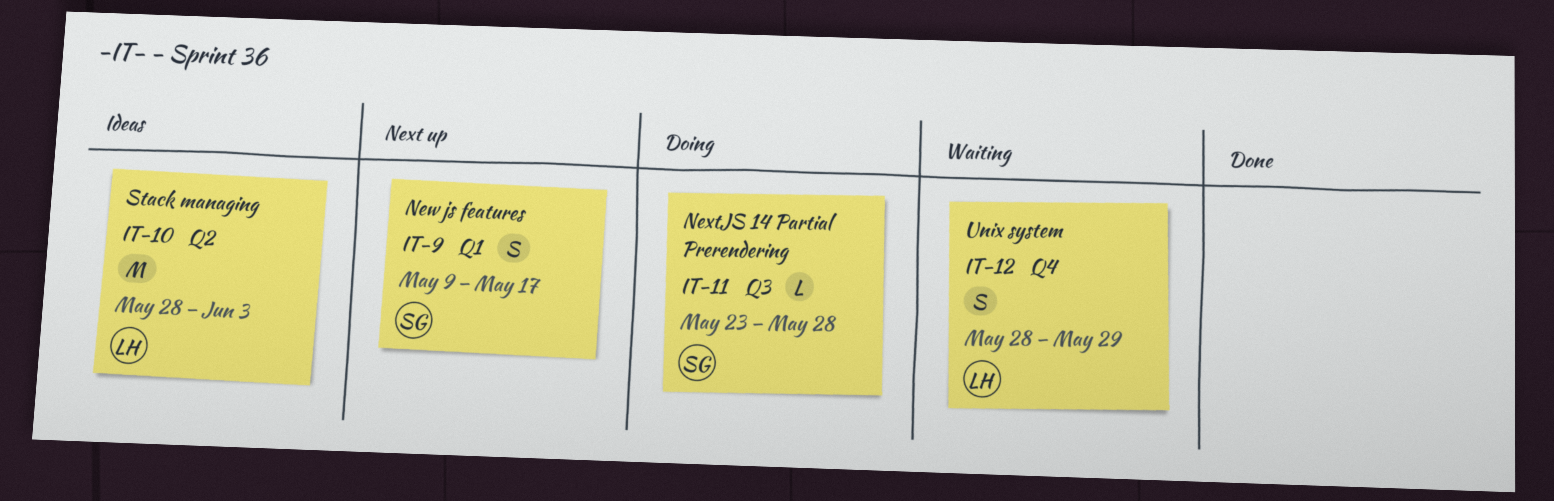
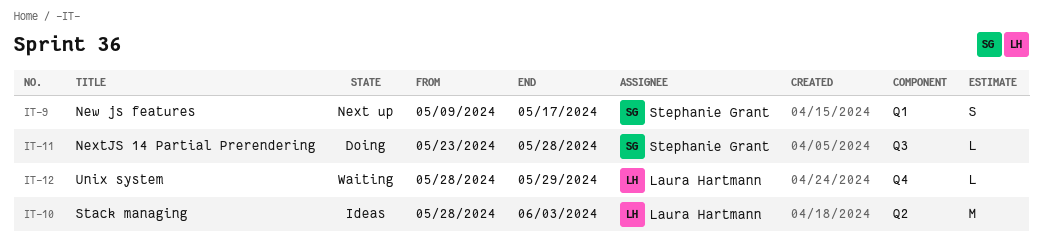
IT-12, estimate: S -> L

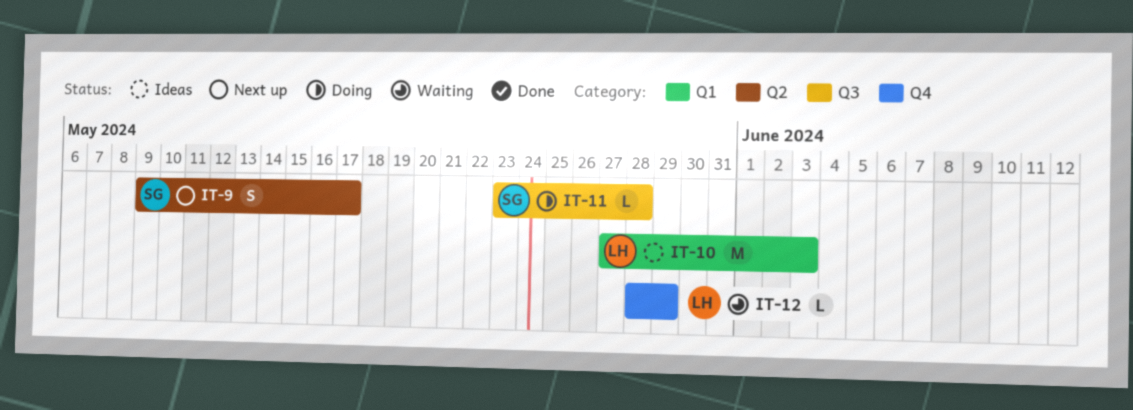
IT-9, label: Q1 -> Q2
IT-10, label: Q2 -> Q1
IT-10, start: May 28 -> May 27

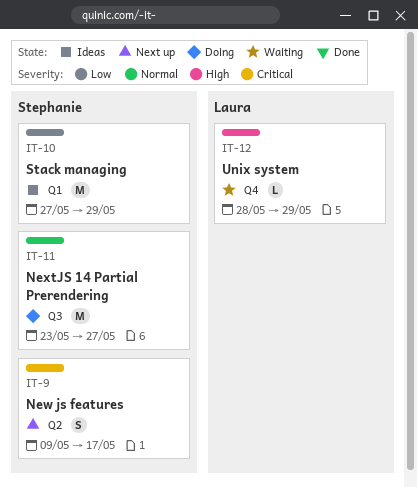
IT-10, owner: Laura -> Stephanie
IT-10, due: Jun 3 -> May 29
IT-11, estimate: L -> M
IT-11, due: May 28 -> May 27

